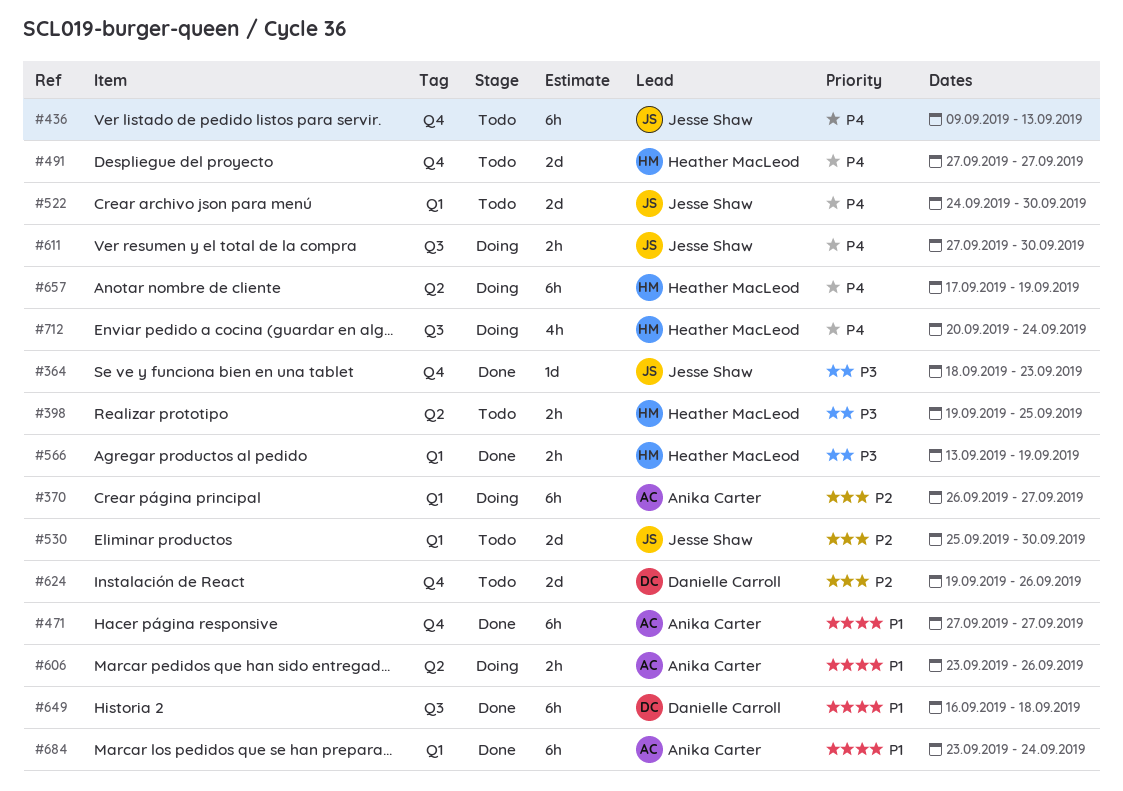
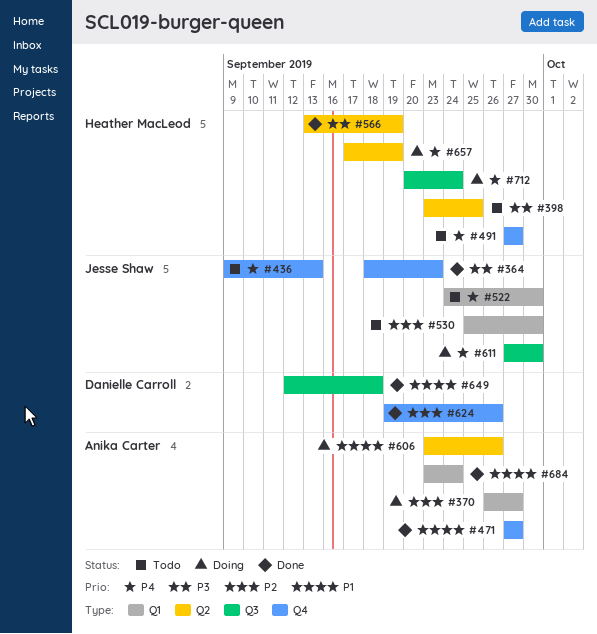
#398, start: Sep 19 -> Sep 23
#566, label: Q1 -> Q2
#624, status: Todo -> Done
#649, start: Sep 16 -> Sep 12

